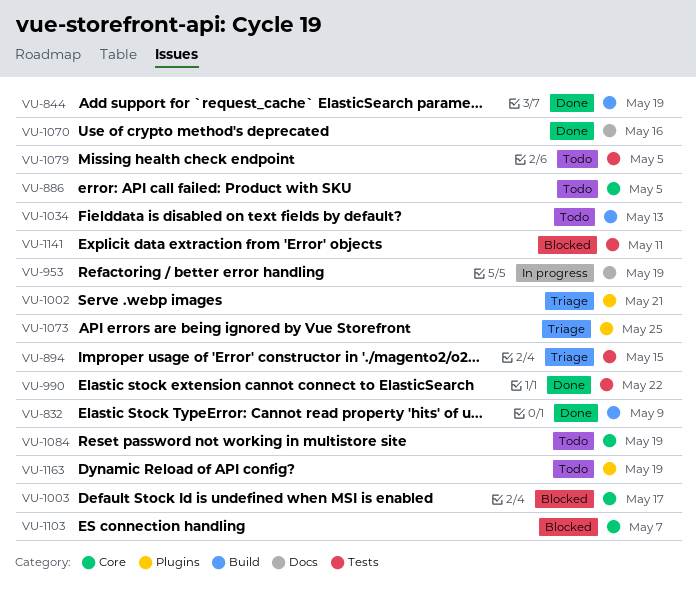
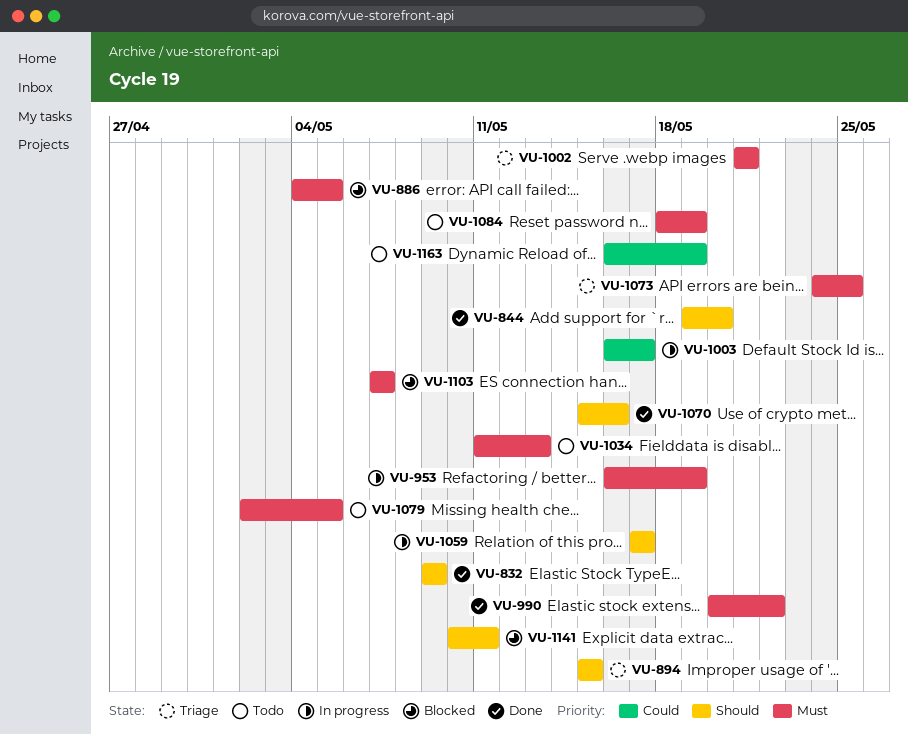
VU-844, due: May 19 -> May 20
VU-886, status: Todo -> Blocked
VU-1003, status: Blocked -> In progress
VU-1059: none -> present

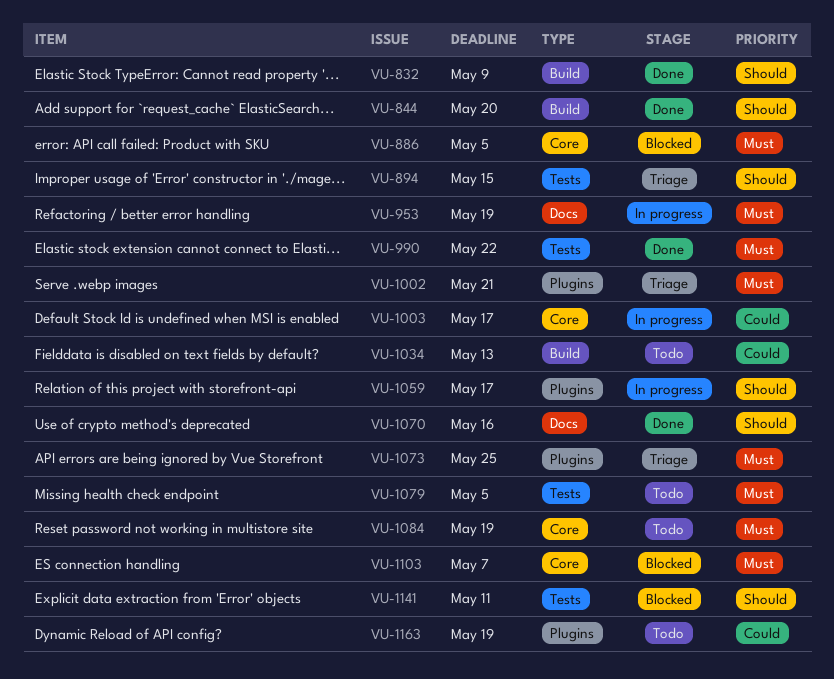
VU-1034, priority: Must -> Could

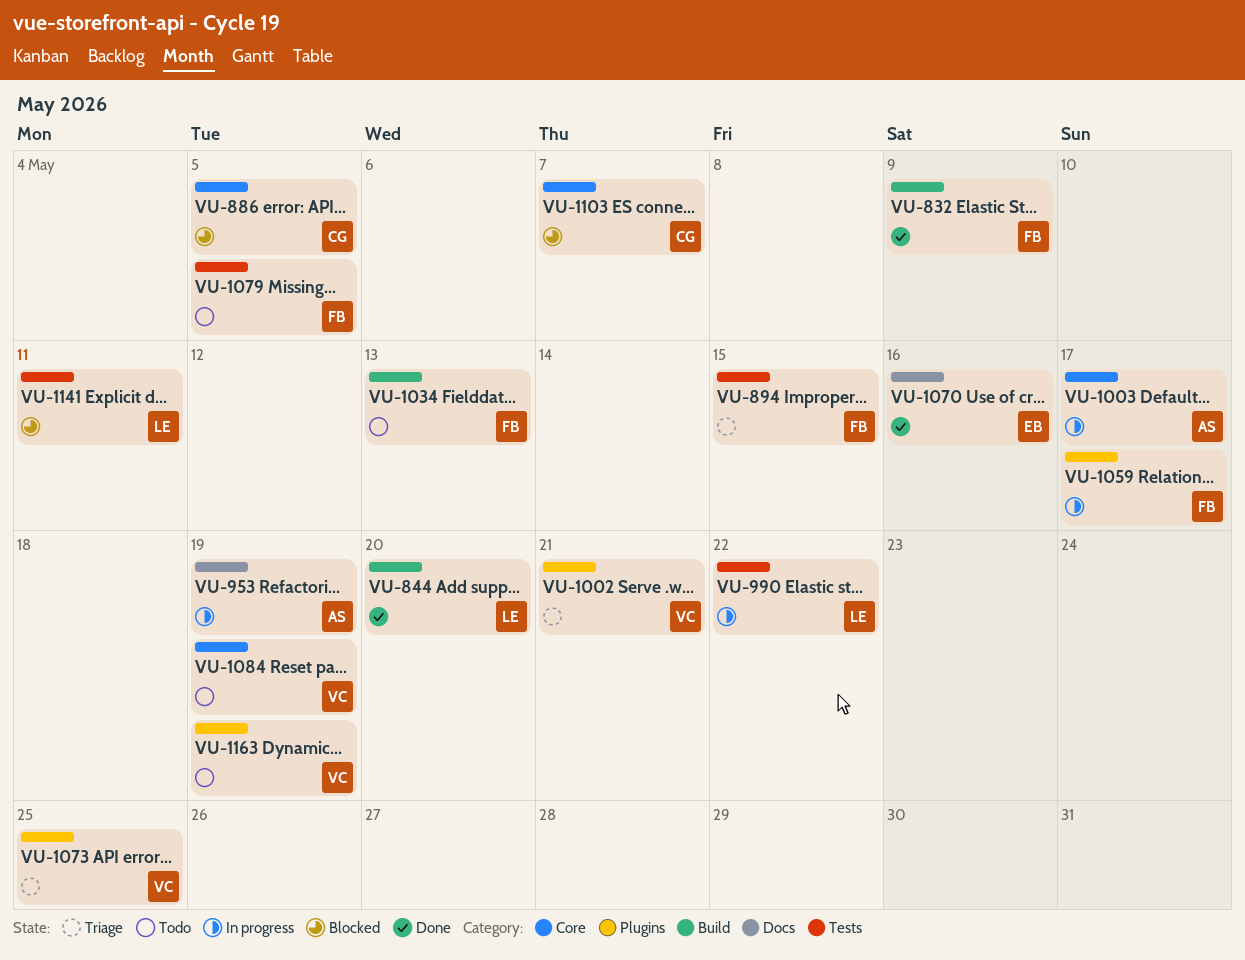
VU-990, status: Done -> In progress

